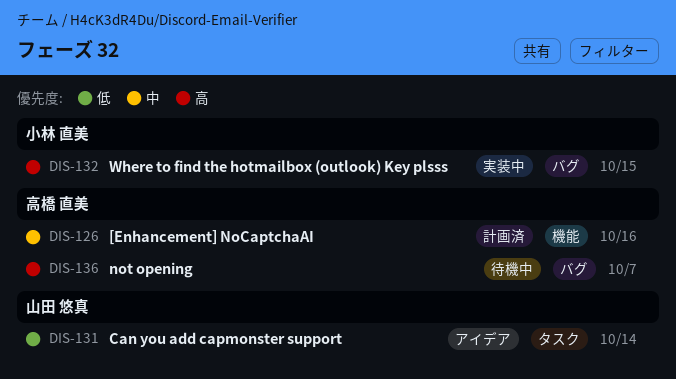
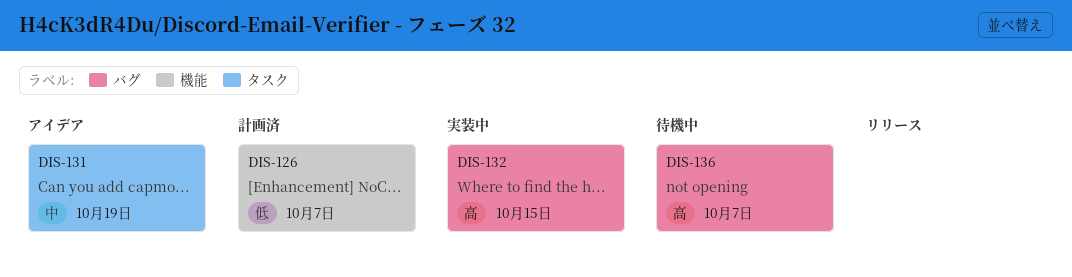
DIS-126, priority: 中 -> 低
DIS-126, due: Oct 16 -> Oct 7
DIS-131, priority: 低 -> 中
DIS-131, due: Oct 14 -> Oct 19

